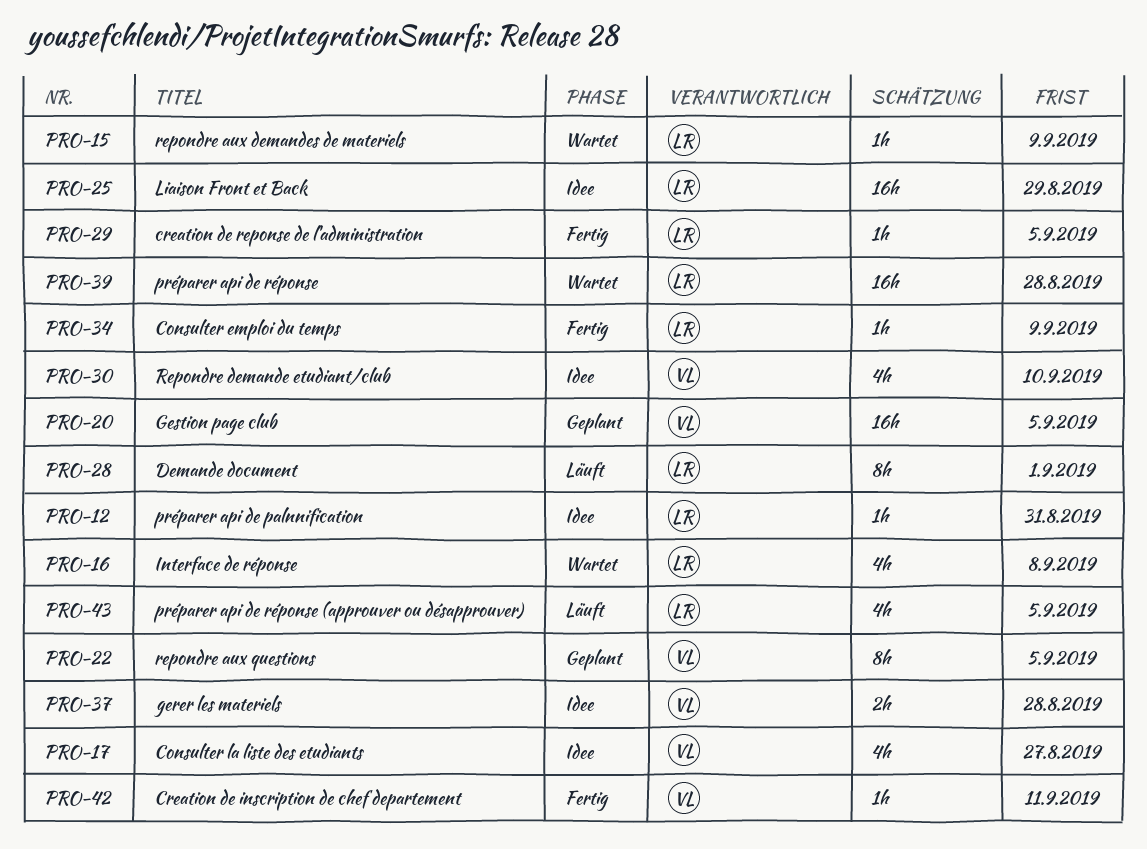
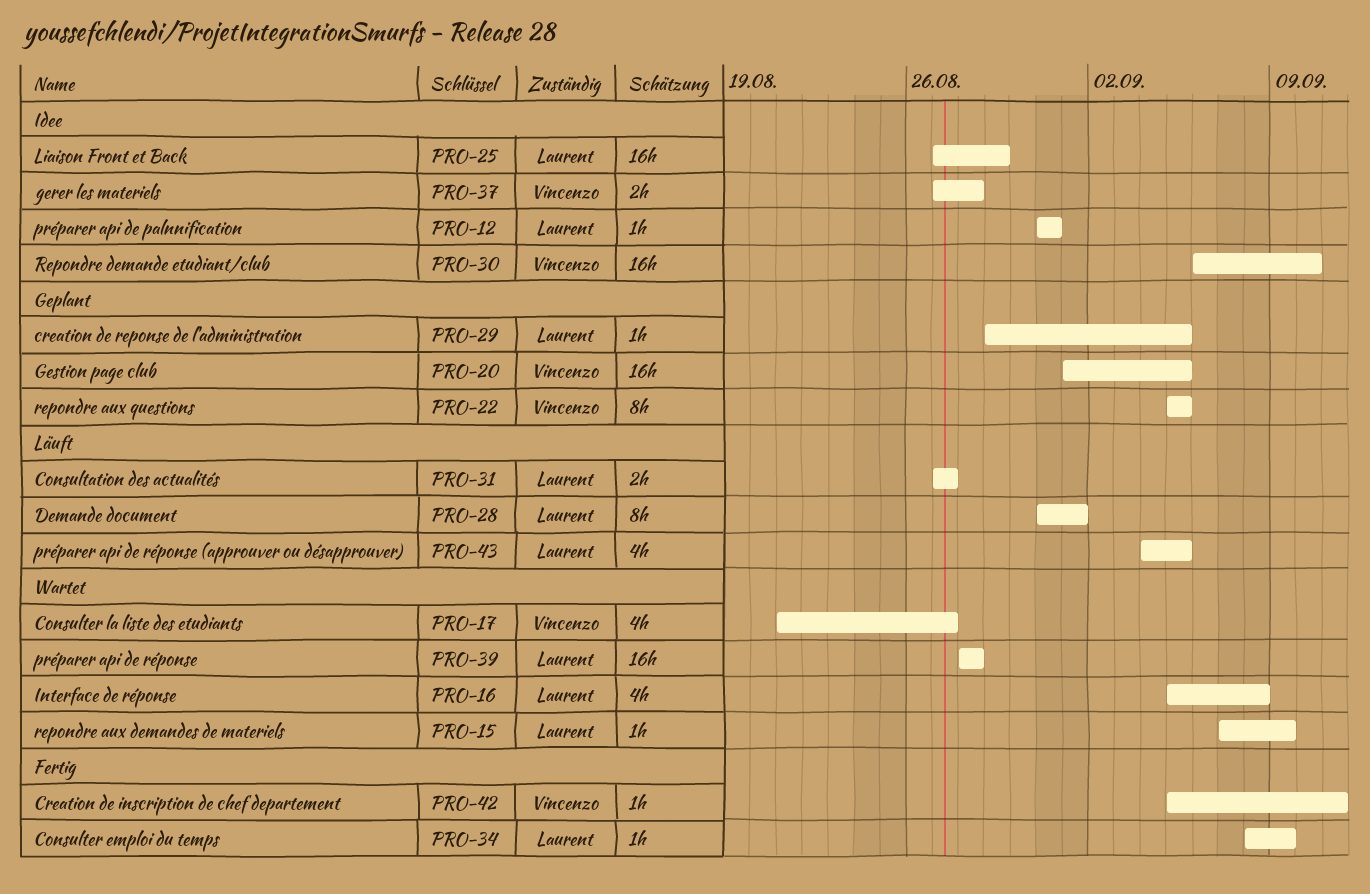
PRO-17, status: Idee -> Wartet
PRO-29, status: Fertig -> Geplant
PRO-30, estimate: 4h -> 16h
PRO-31: none -> present

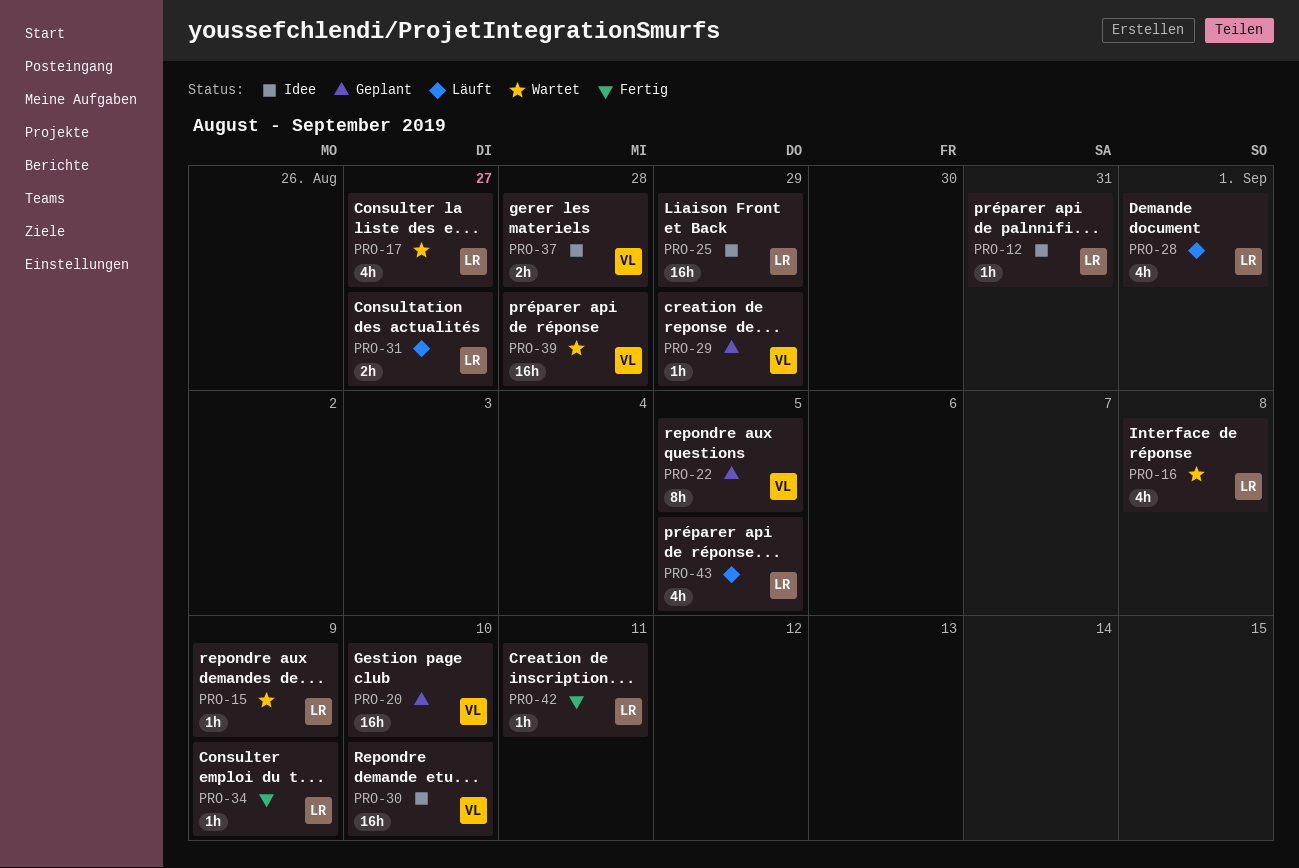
PRO-17, owner: Vincenzo -> Laurent
PRO-20, due: Sep 5 -> Sep 10
PRO-28, estimate: 8h -> 4h
PRO-29, owner: Laurent -> Vincenzo
PRO-29, due: Sep 5 -> Aug 29
PRO-39, owner: Laurent -> Vincenzo
PRO-42, owner: Vincenzo -> Laurent

